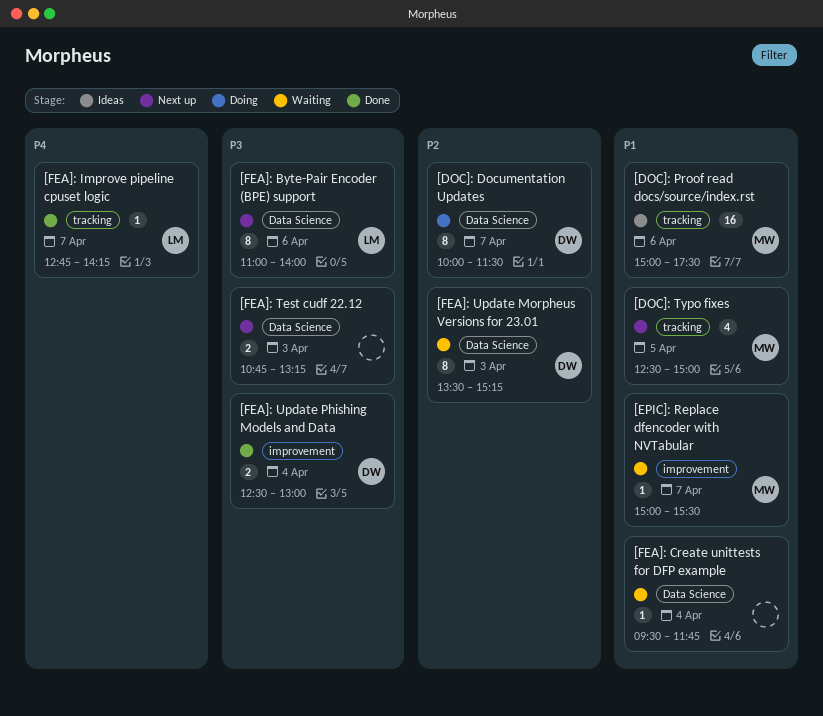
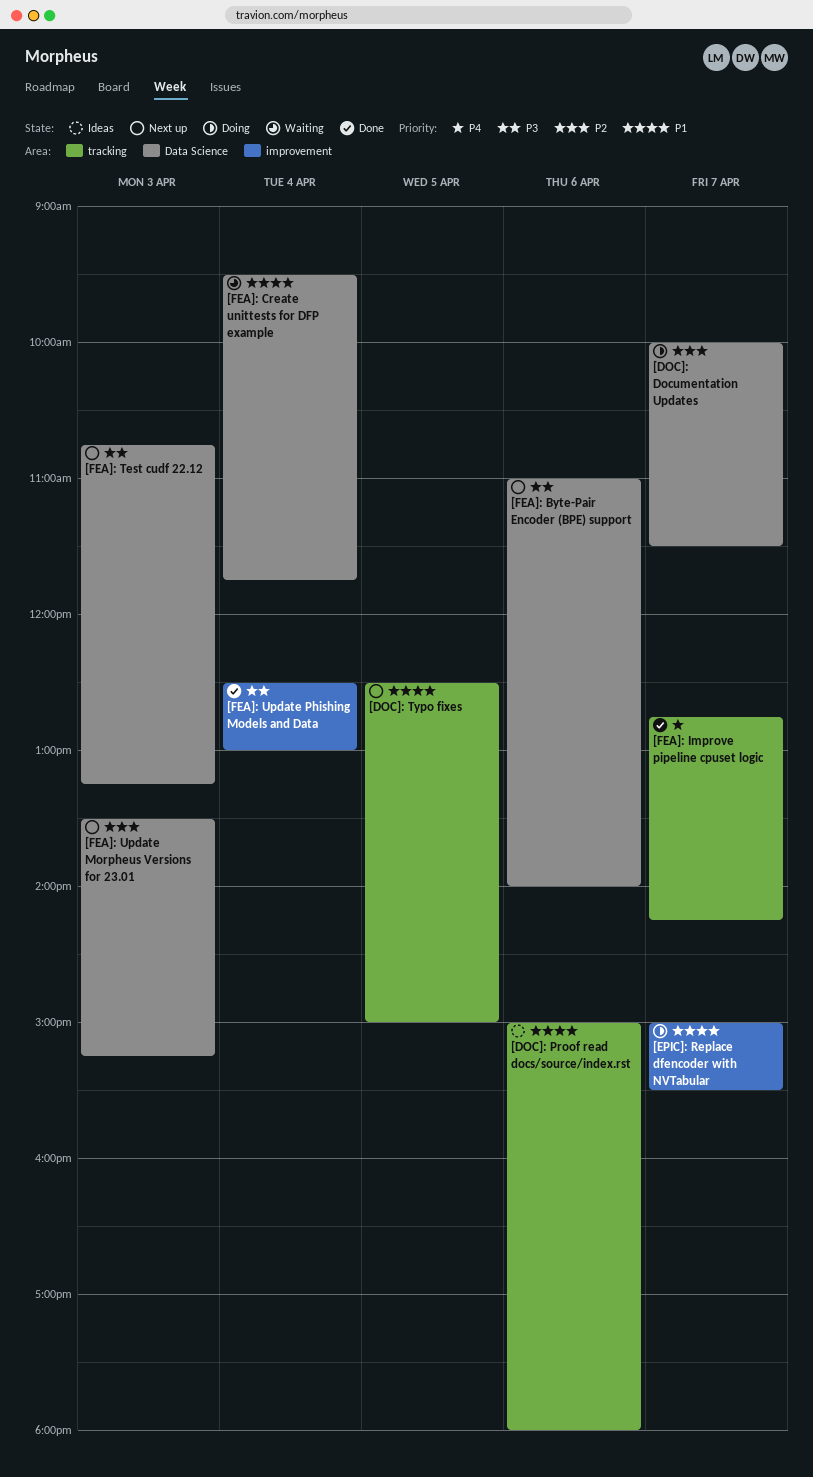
[DOC]: Proof read docs/source/index.rst, ends: 17:30 -> 18:00
[EPIC]: Replace dfencoder with NVTabular, status: Waiting -> Doing
[FEA]: Update Morpheus Versions for 23.01, status: Waiting -> Next up

